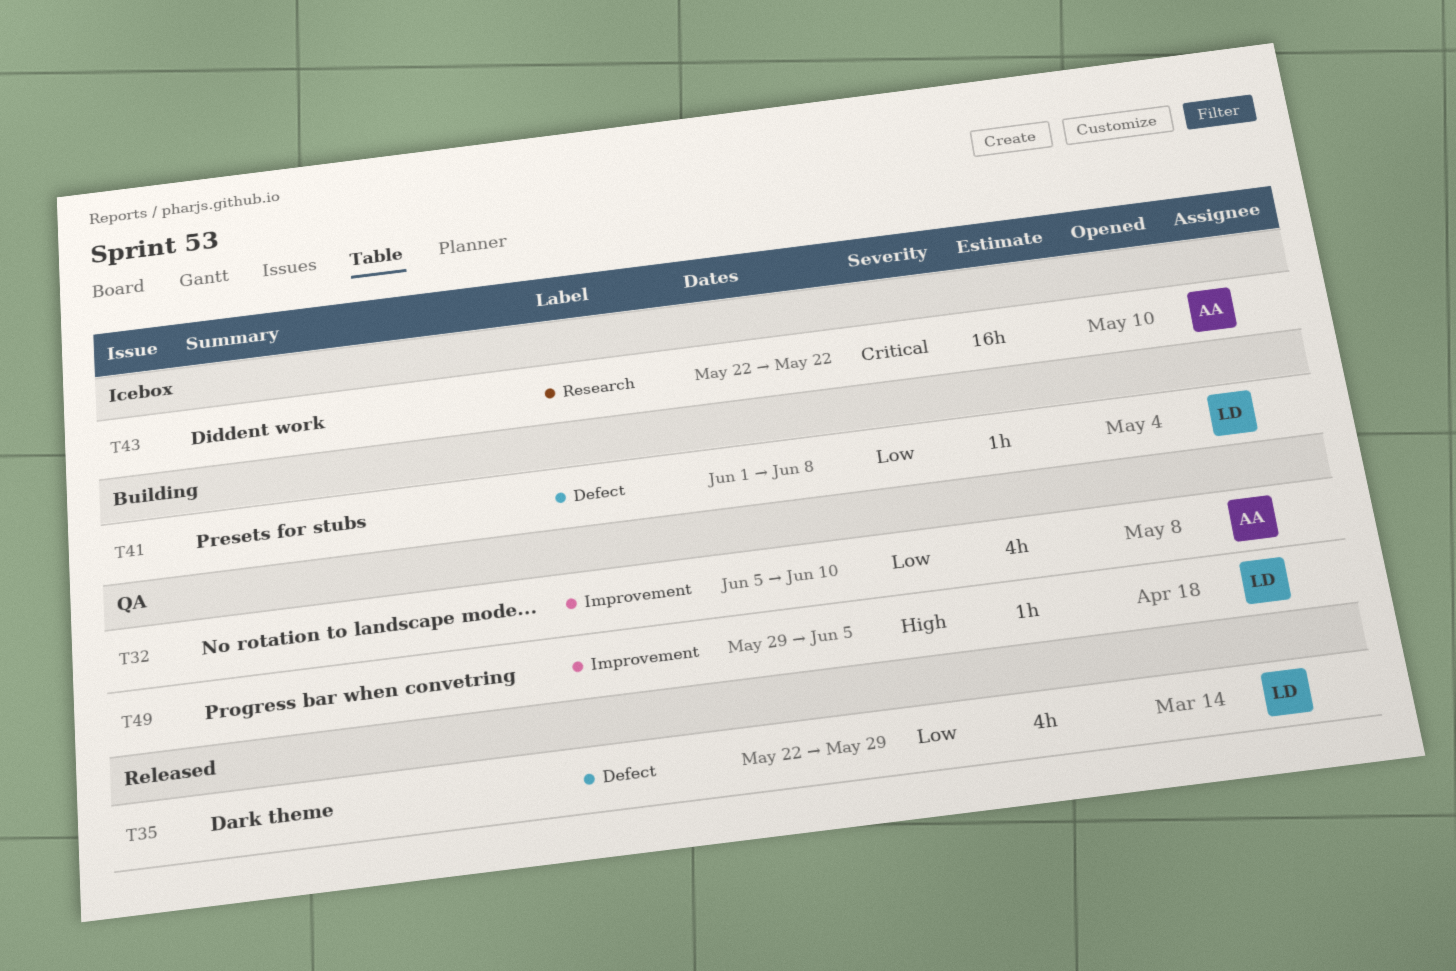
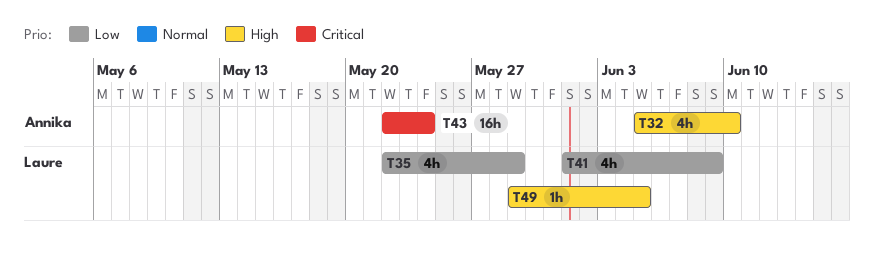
T32, priority: Low -> High
T41, estimate: 1h -> 4h
T41, due: Jun 8 -> Jun 9
T43, due: May 22 -> May 24

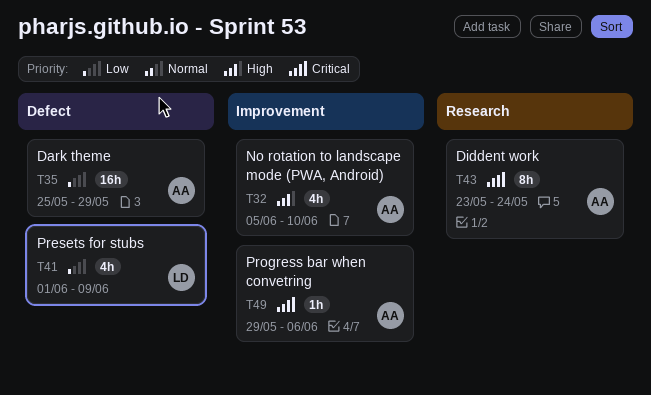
T35, owner: Laure -> Annika
T35, estimate: 4h -> 16h
T35, start: May 22 -> May 25
T43, estimate: 16h -> 8h
T43, start: May 22 -> May 23
T49, owner: Laure -> Annika
T49, priority: High -> Critical
T49, due: Jun 5 -> Jun 6

